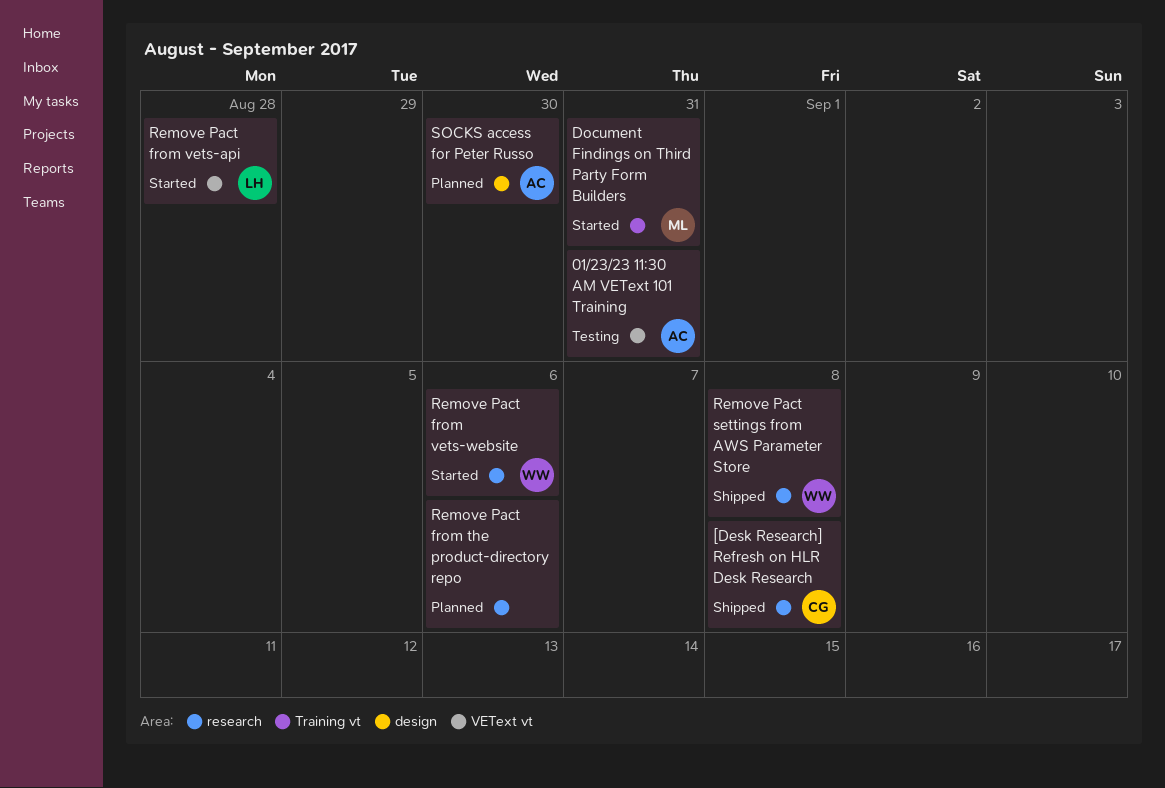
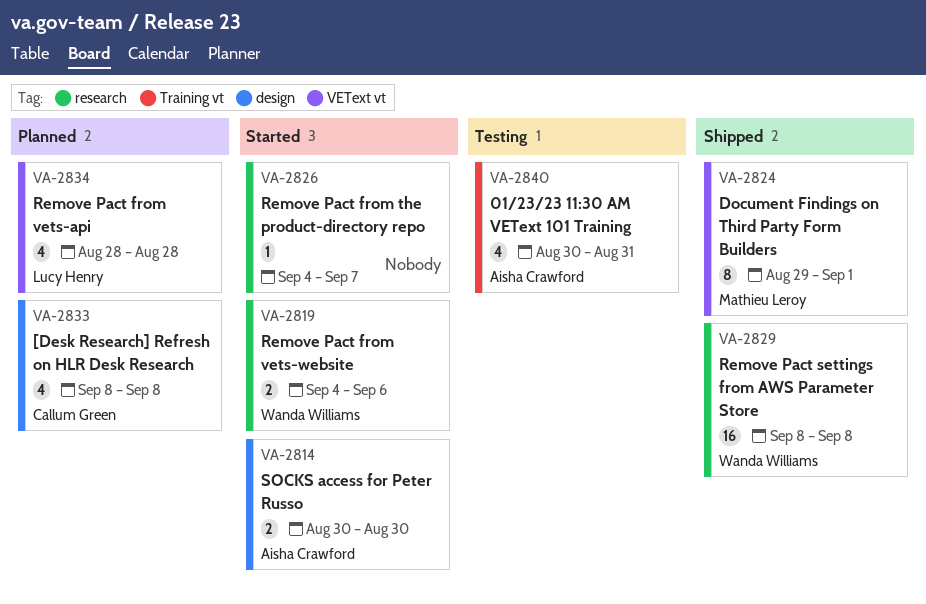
01/23/23 11:30 AM VEText 101 Training, label: VEText vt -> Training vt
[Desk Research] Refresh on HLR Desk Research, status: Shipped -> Planned
[Desk Research] Refresh on HLR Desk Research, label: research -> design
Document Findings on Third Party Form Builders, status: Started -> Shipped
Document Findings on Third Party Form Builders, label: Training vt -> VEText vt
Document Findings on Third Party Form Builders, due: Aug 31 -> Sep 1
Remove Pact from the product-directory repo, status: Planned -> Started
Remove Pact from the product-directory repo, due: Sep 6 -> Sep 7
Remove Pact from vets-api, status: Started -> Planned
SOCKS access for Peter Russo, status: Planned -> Started

